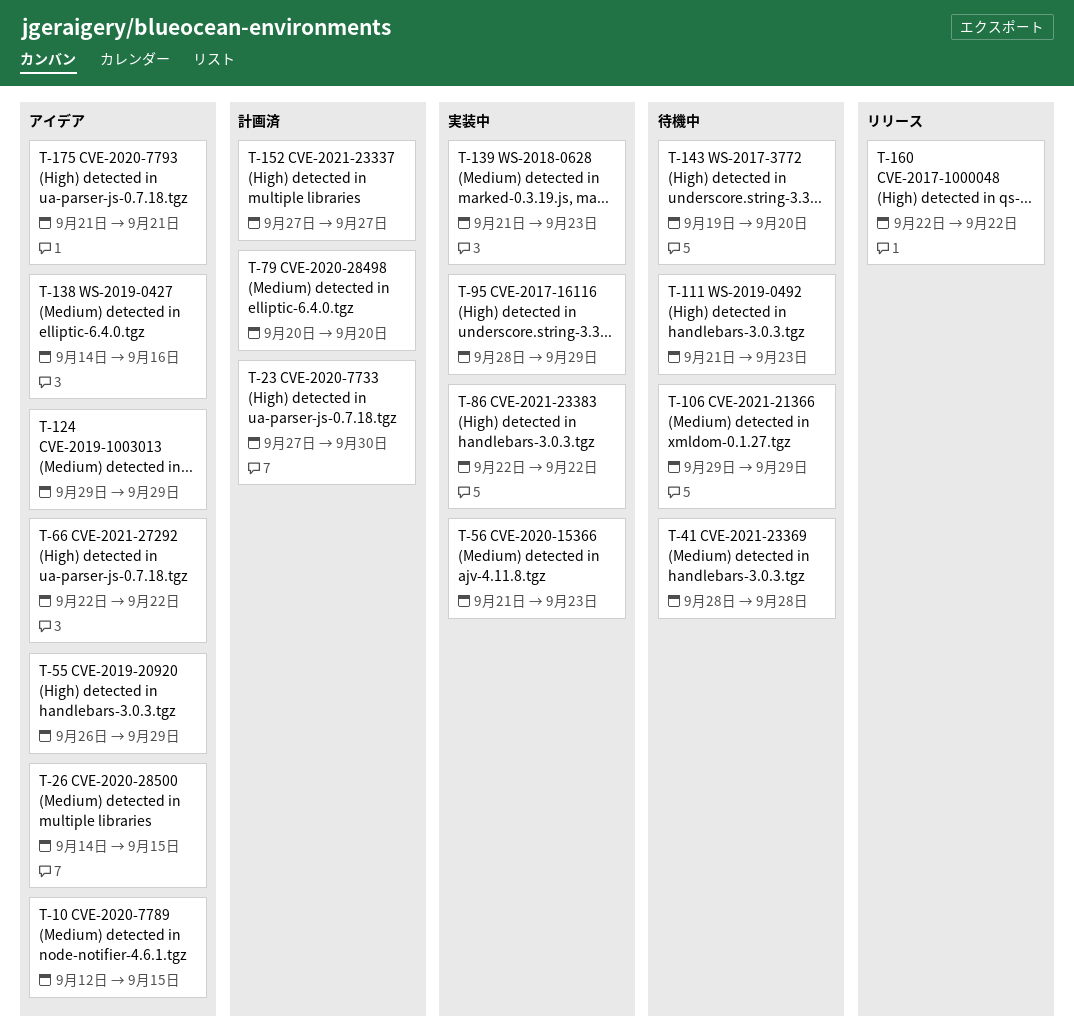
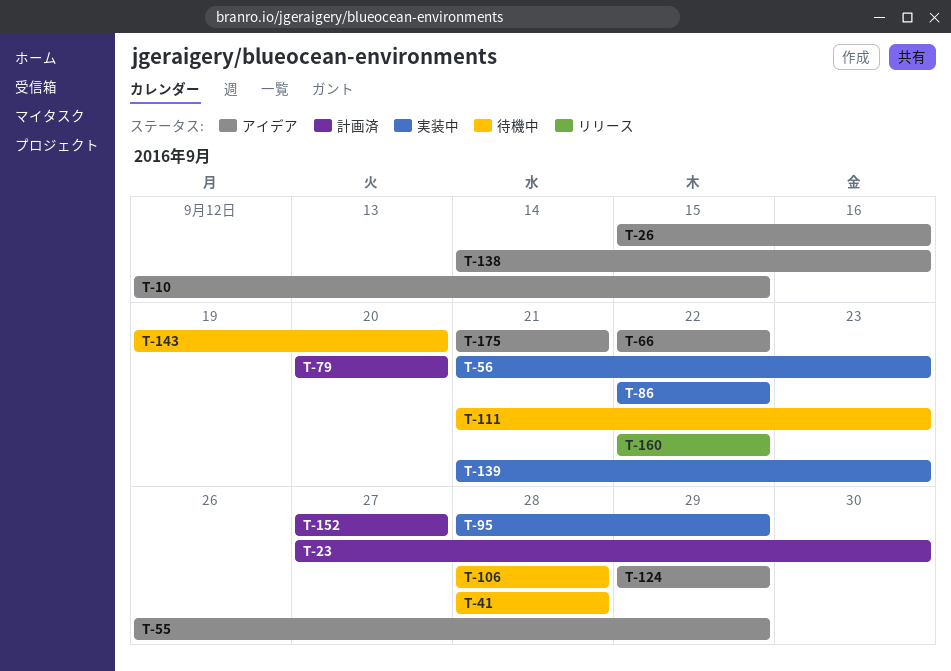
T-26, start: Sep 14 -> Sep 15
T-26, due: Sep 15 -> Sep 16
T-106, start: Sep 29 -> Sep 28
T-106, due: Sep 29 -> Sep 28

